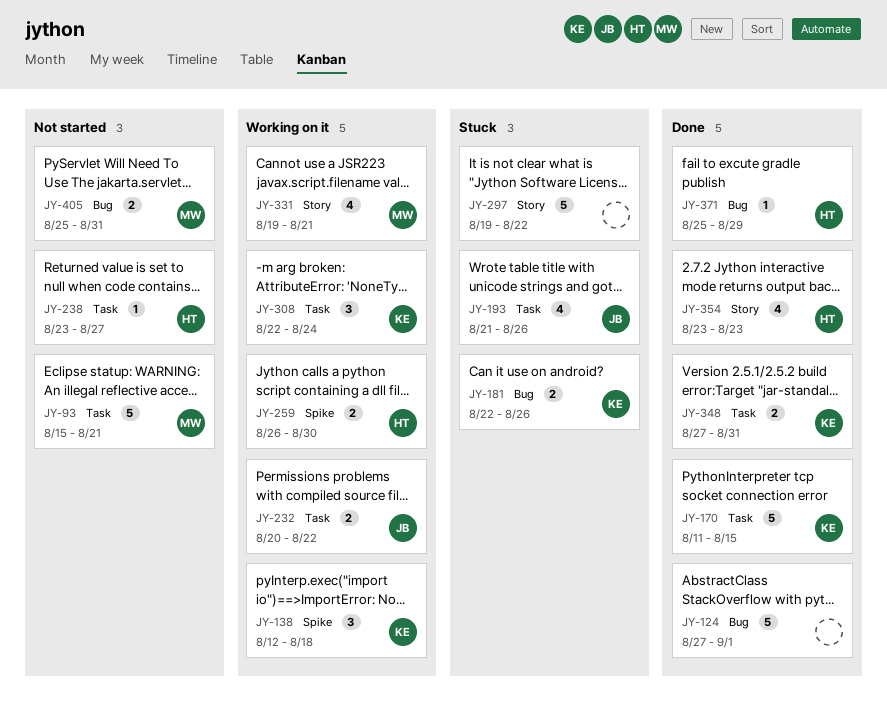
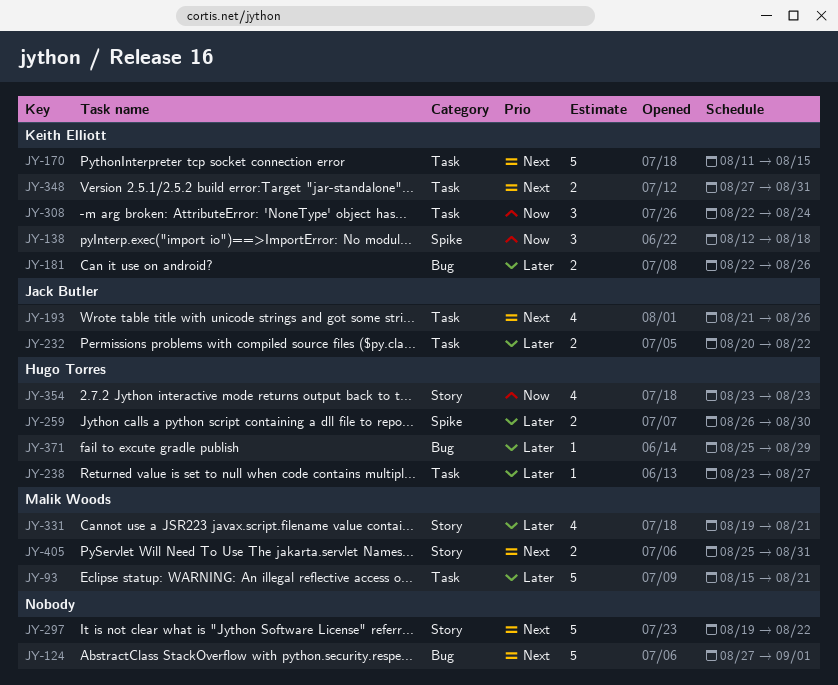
JY-405, label: Bug -> Story

